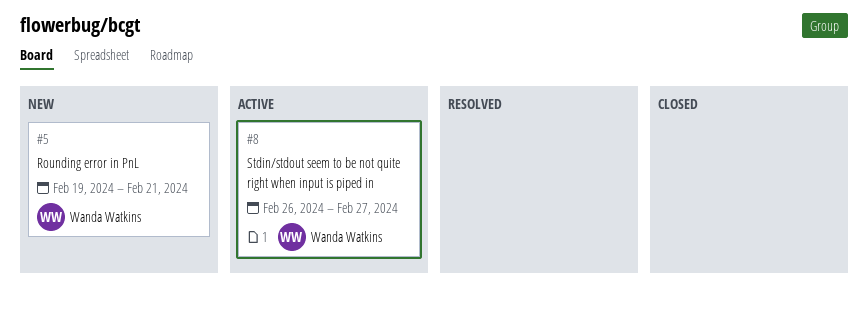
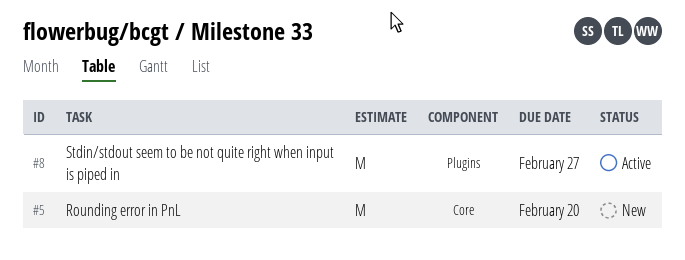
#5, due: Feb 21 -> Feb 20

